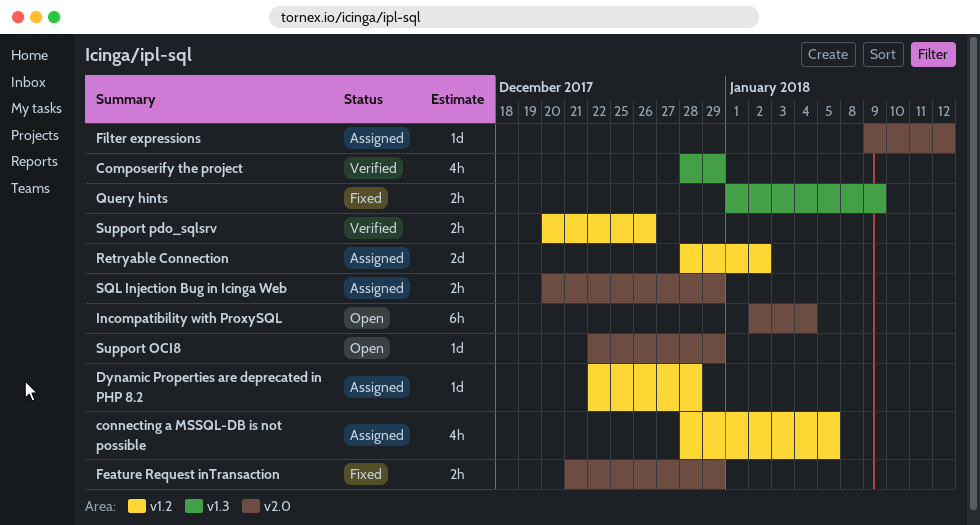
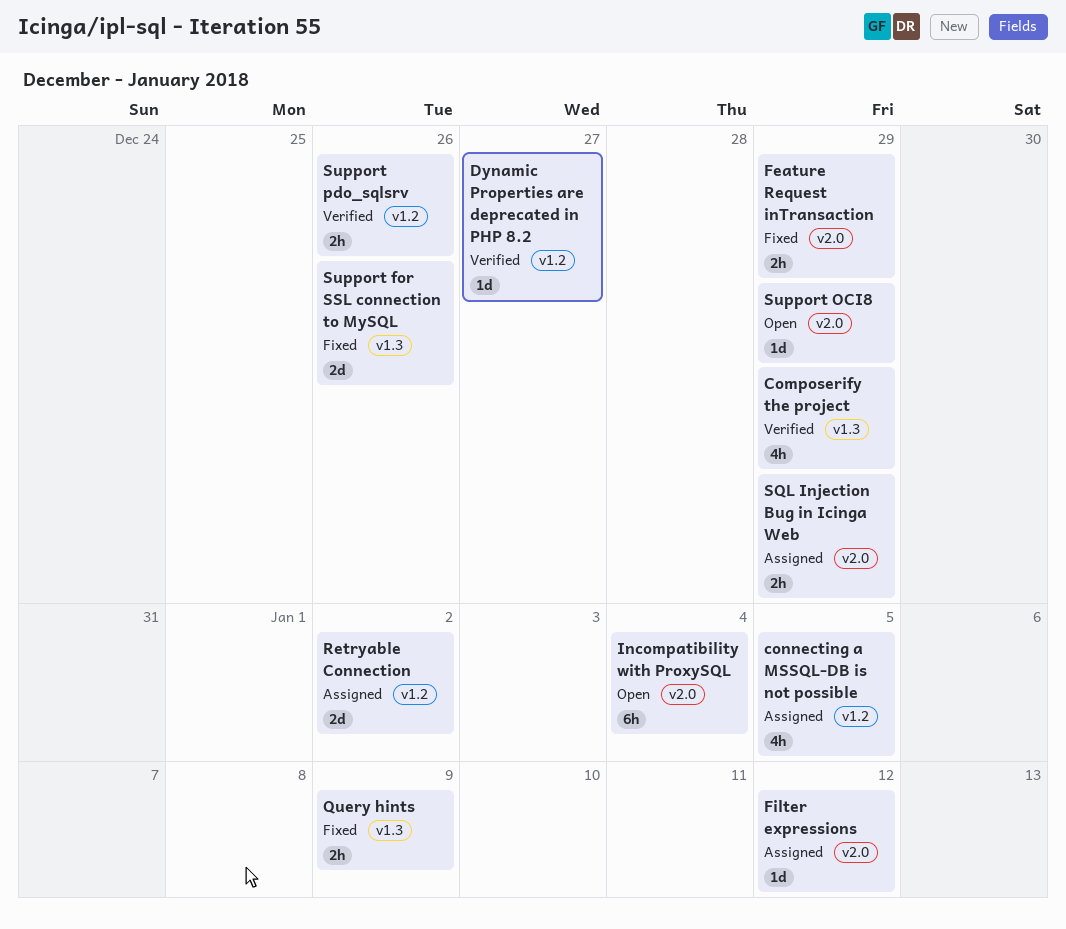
Dynamic Properties are deprecated in PHP 8.2, status: Assigned -> Verified
Dynamic Properties are deprecated in PHP 8.2, due: Dec 28 -> Dec 27
Support for SSL connection to MySQL: none -> present

